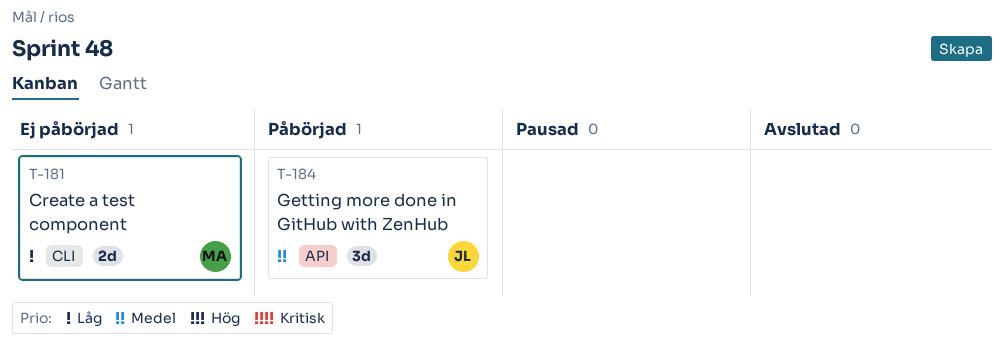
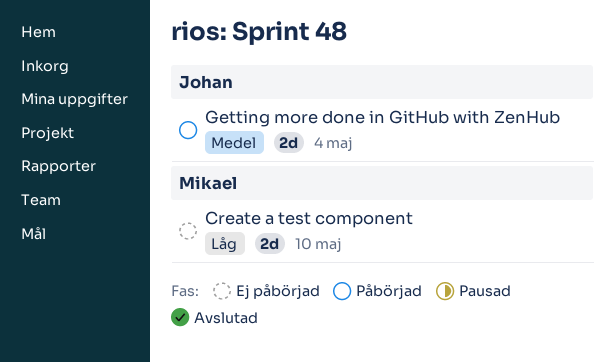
Getting more done in GitHub with ZenHub, estimate: 3d -> 2d

